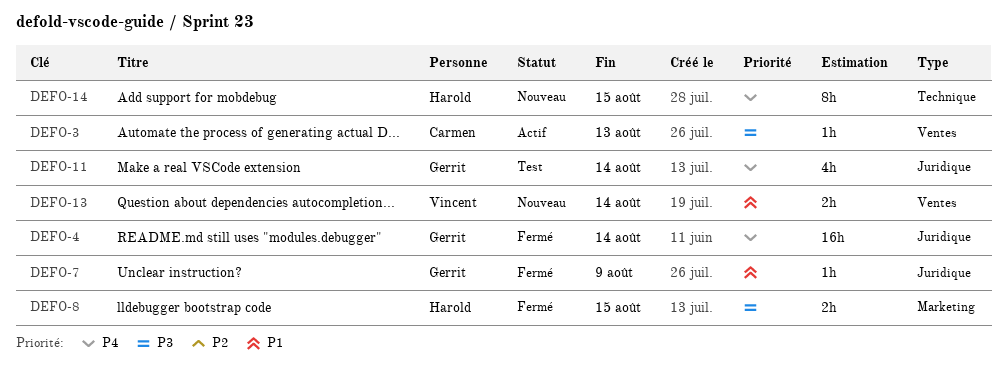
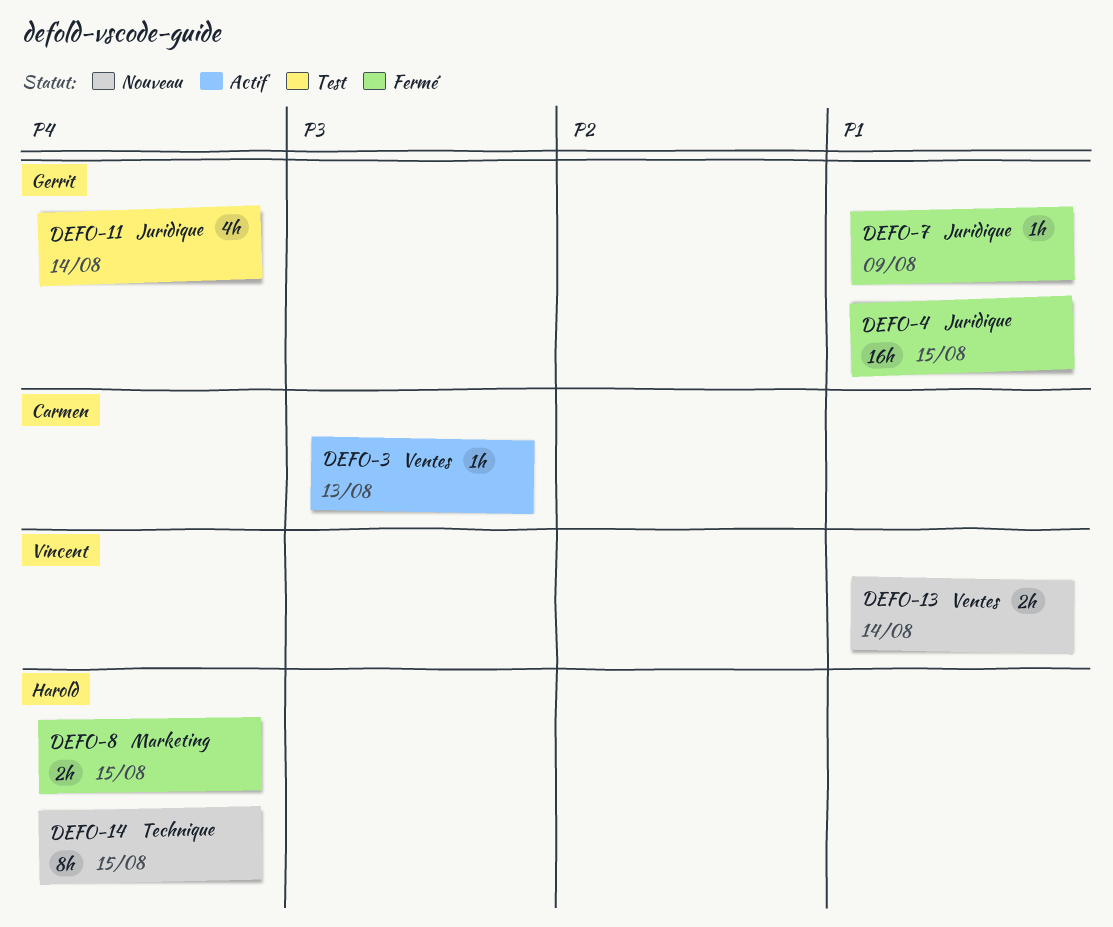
DEFO-4, priority: P4 -> P1
DEFO-4, due: Aug 14 -> Aug 15
DEFO-8, priority: P3 -> P4

